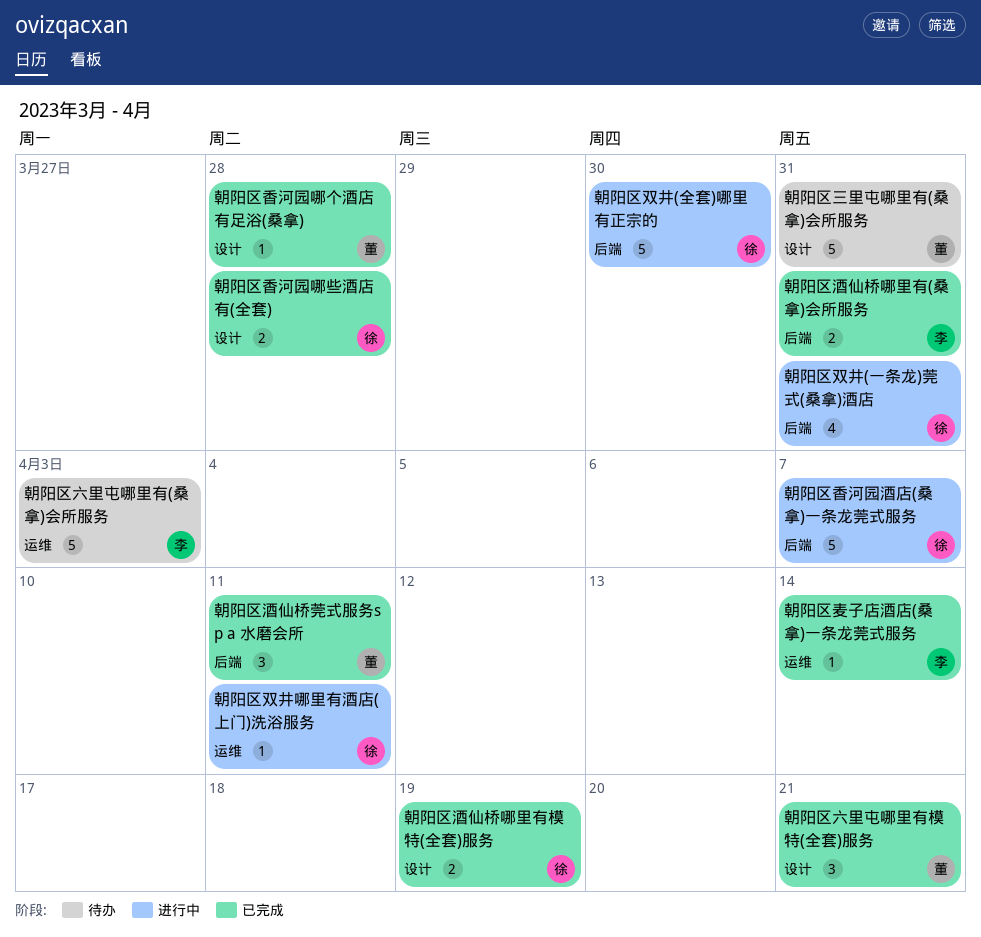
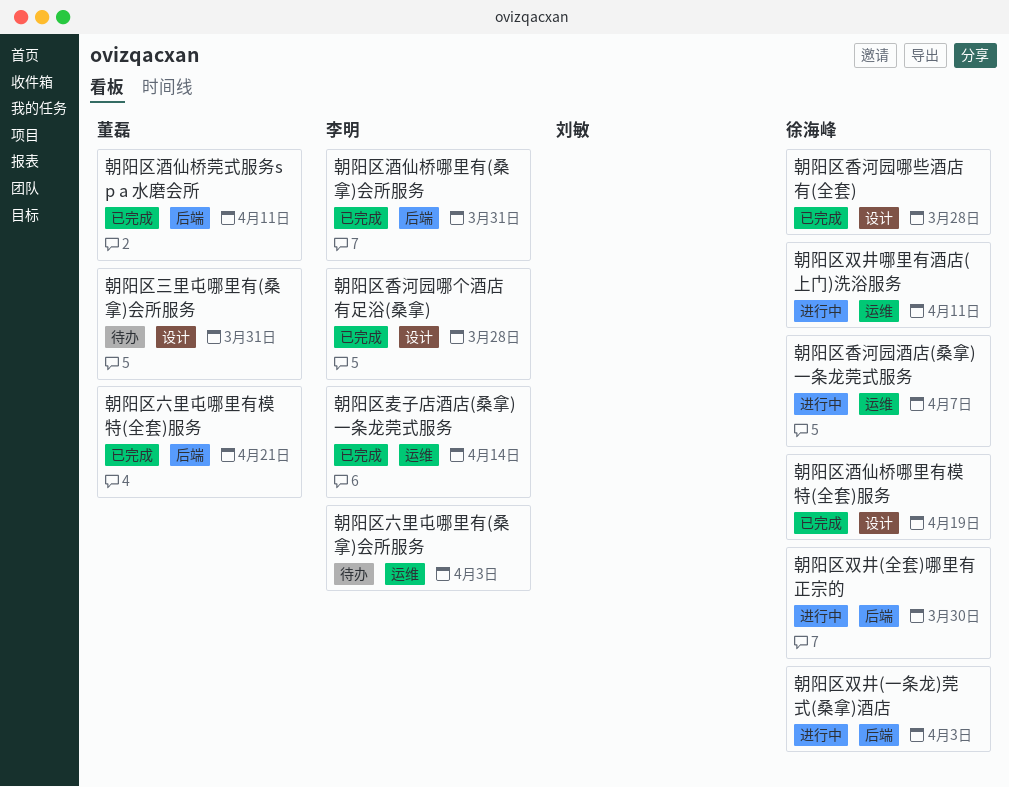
朝阳区六里屯哪里有模特(全套)服务, label: 设计 -> 后端
朝阳区双井(一条龙)莞式(桑拿)酒店, due: Mar 31 -> Apr 3
朝阳区香河园哪个酒店有足浴(桑拿), owner: 董磊 -> 李明
朝阳区香河园酒店(桑拿)一条龙莞式服务, label: 后端 -> 运维

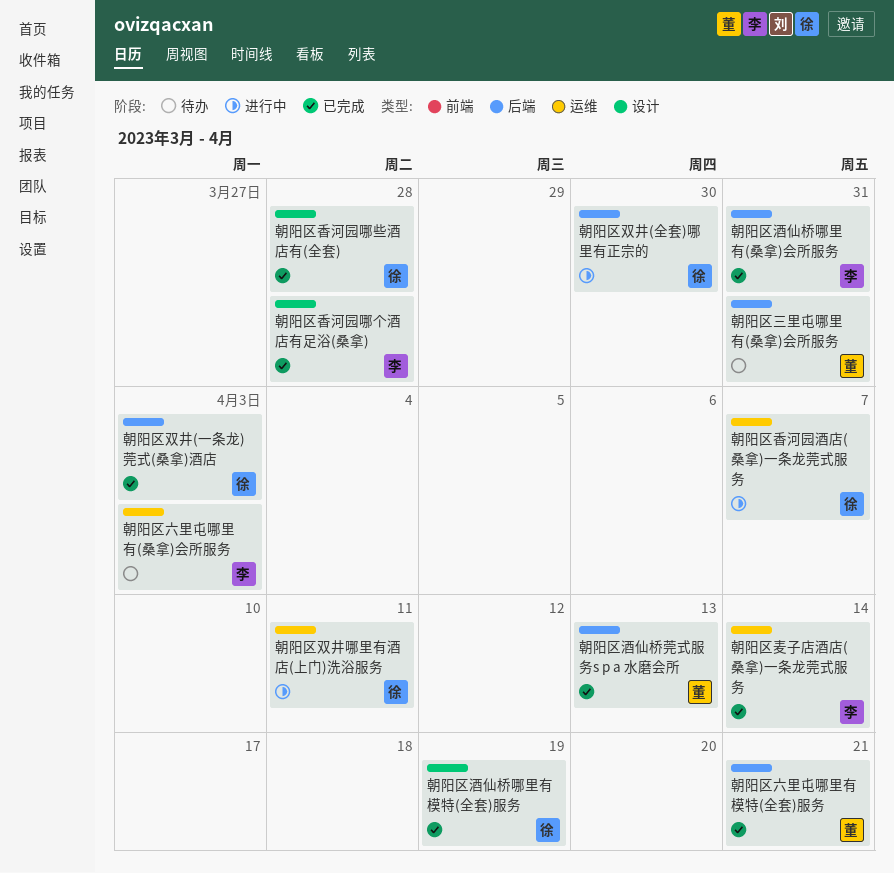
朝阳区三里屯哪里有(桑拿)会所服务, label: 设计 -> 后端
朝阳区双井(一条龙)莞式(桑拿)酒店, status: 进行中 -> 已完成
朝阳区酒仙桥莞式服务s p a 水磨会所, due: Apr 11 -> Apr 13

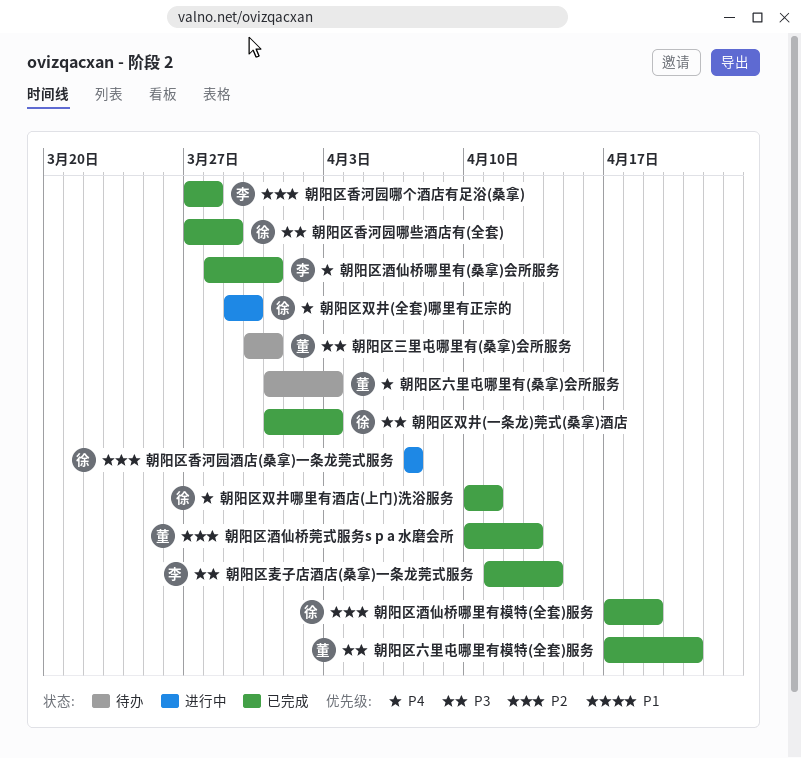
朝阳区六里屯哪里有(桑拿)会所服务, owner: 李 -> 董
朝阳区双井哪里有酒店(上门)洗浴服务, status: 进行中 -> 已完成
朝阳区香河园哪些酒店有(全套), due: Mar 28 -> Mar 29

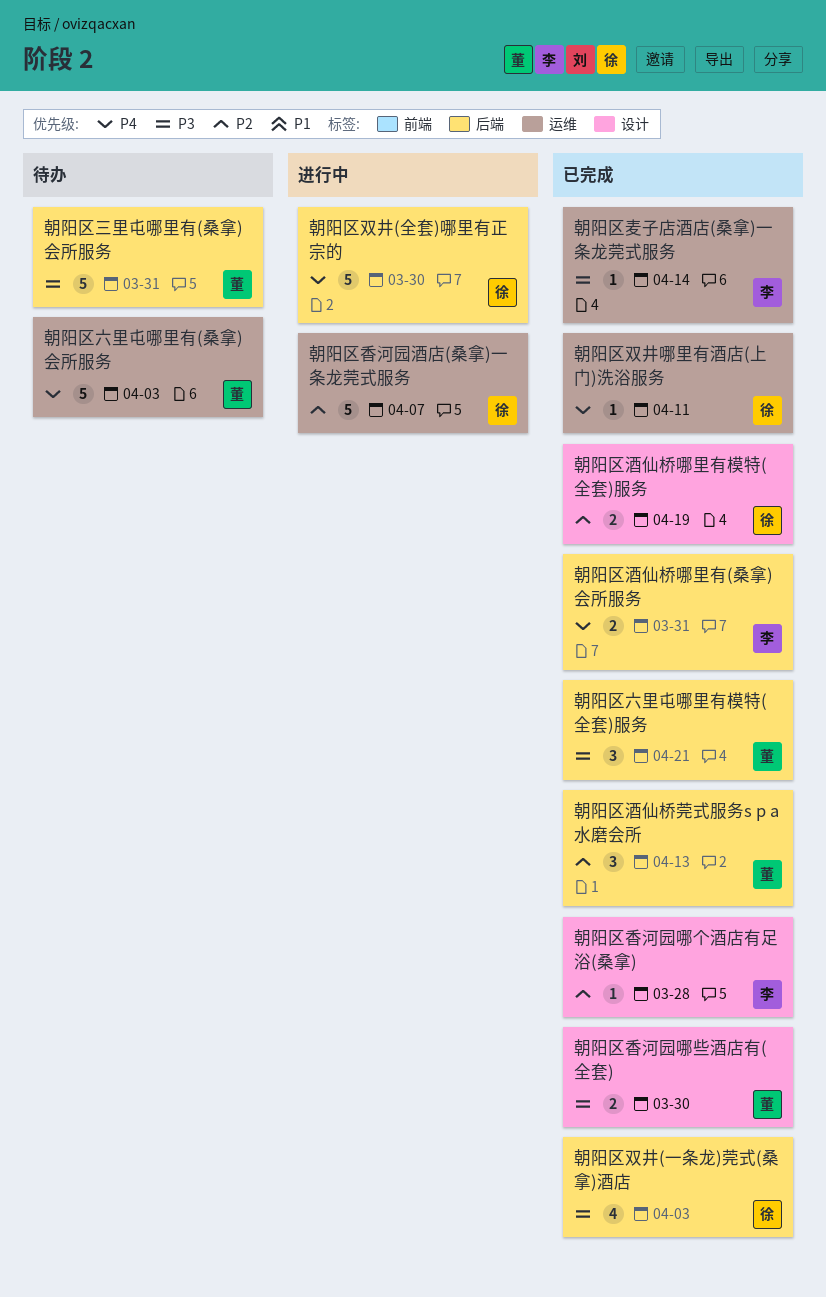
朝阳区香河园哪些酒店有(全套), owner: 徐 -> 董
朝阳区香河园哪些酒店有(全套), due: Mar 29 -> Mar 30

